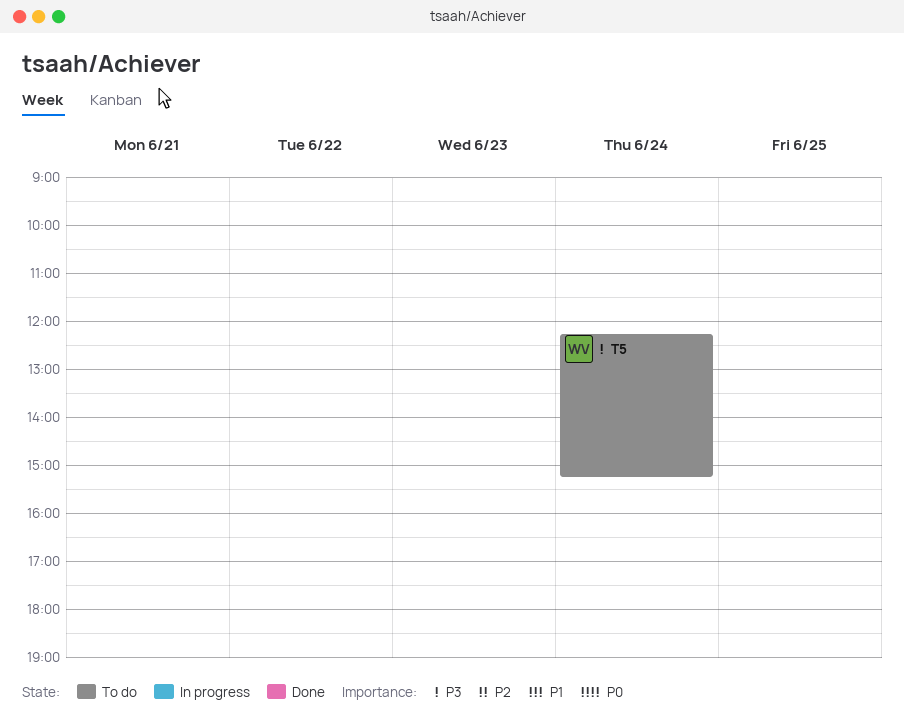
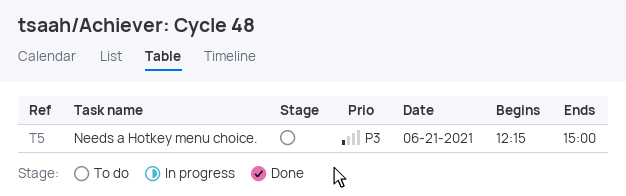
T5, day: Jun 24 -> Jun 21
T5, ends: 15:15 -> 15:00

